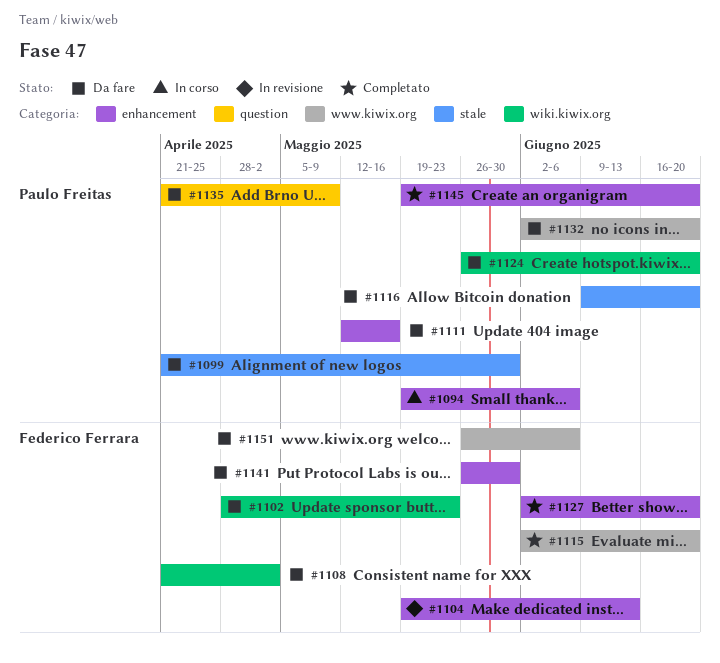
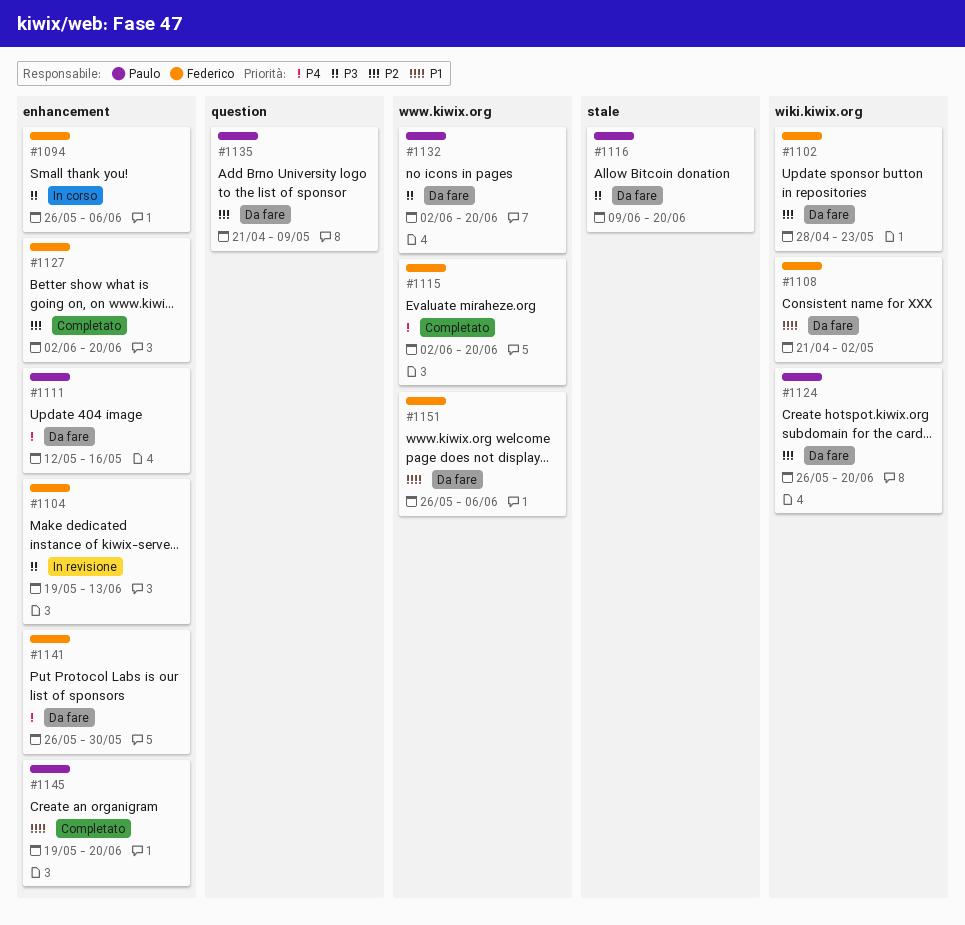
#1094, owner: Paulo Freitas -> Federico Ferrara
#1094, start: May 19 -> May 26
#1099: present -> none

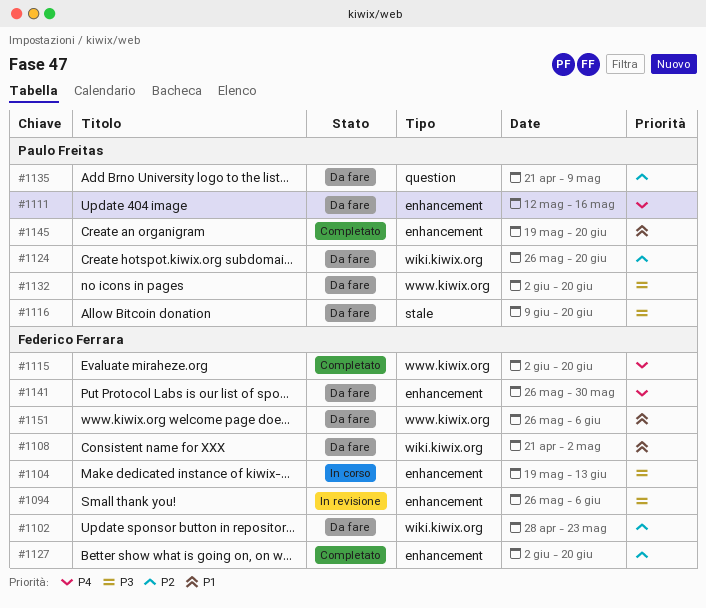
#1094, status: In corso -> In revisione
#1104, status: In revisione -> In corso

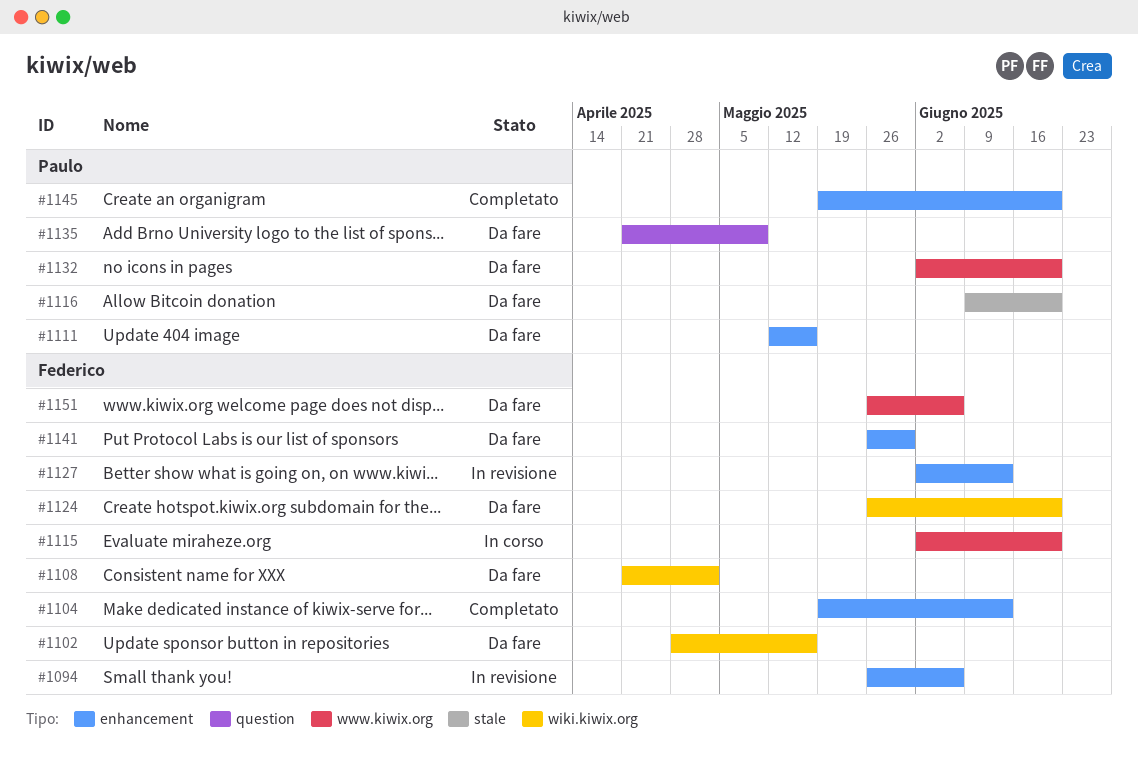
#1102, due: May 23 -> May 16
#1104, status: In corso -> Completato
#1115, status: Completato -> In corso
#1124, owner: Paulo Freitas -> Federico Ferrara
#1127, status: Completato -> In revisione
#1127, due: Jun 20 -> Jun 13

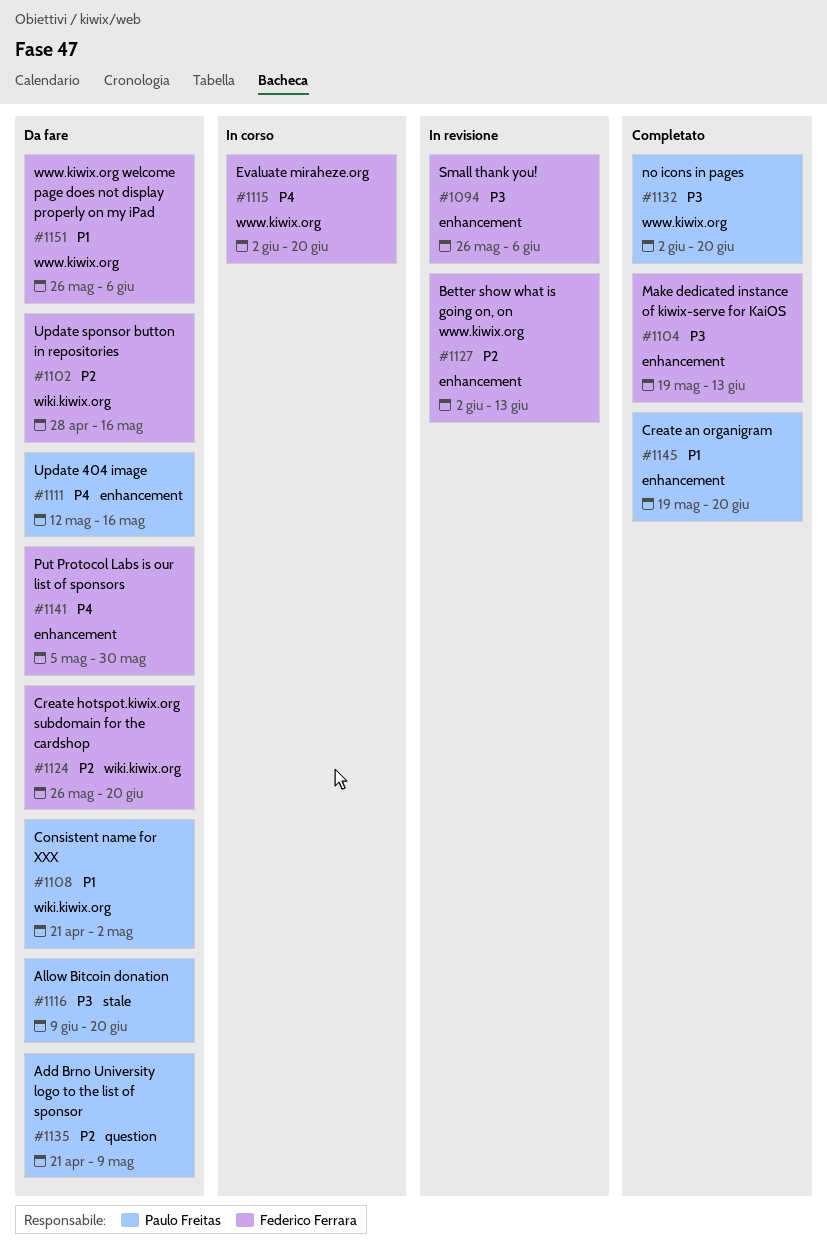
#1108, owner: Federico Ferrara -> Paulo Freitas
#1132, status: Da fare -> Completato
#1141, start: May 26 -> May 5

